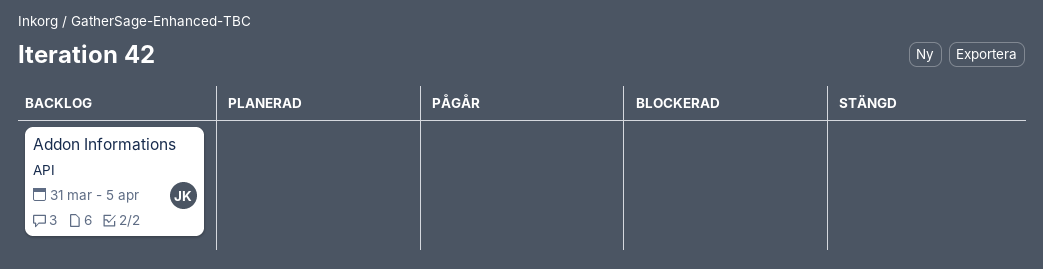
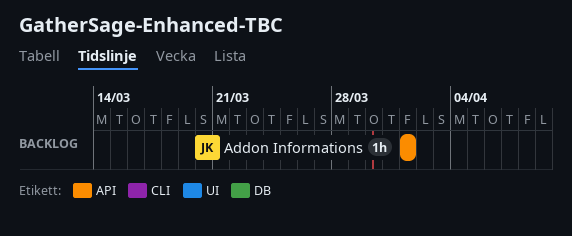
Addon Informations, start: Mar 31 -> Apr 1
Addon Informations, due: Apr 5 -> Apr 1

